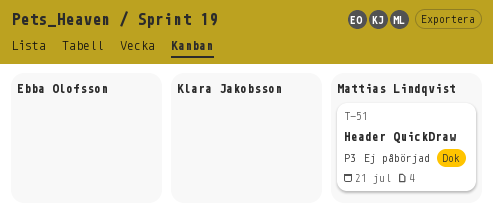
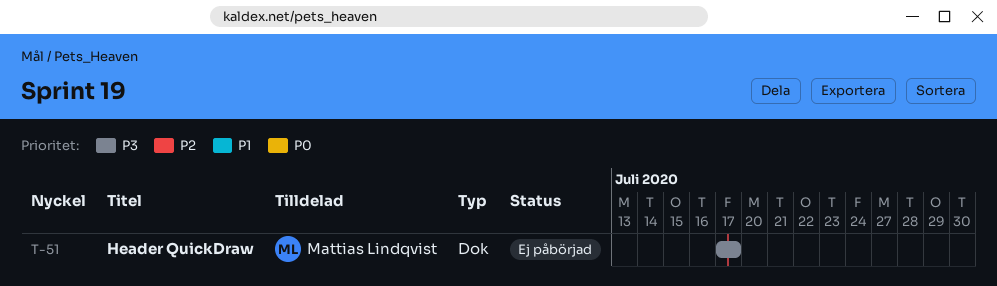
T-51, due: Jul 21 -> Jul 17

